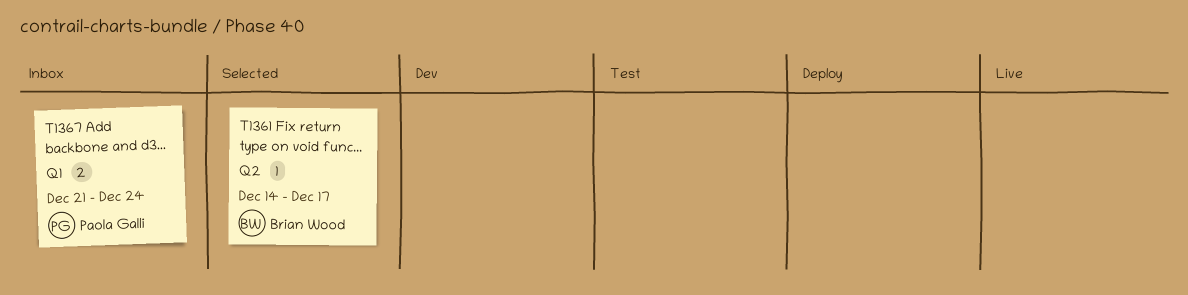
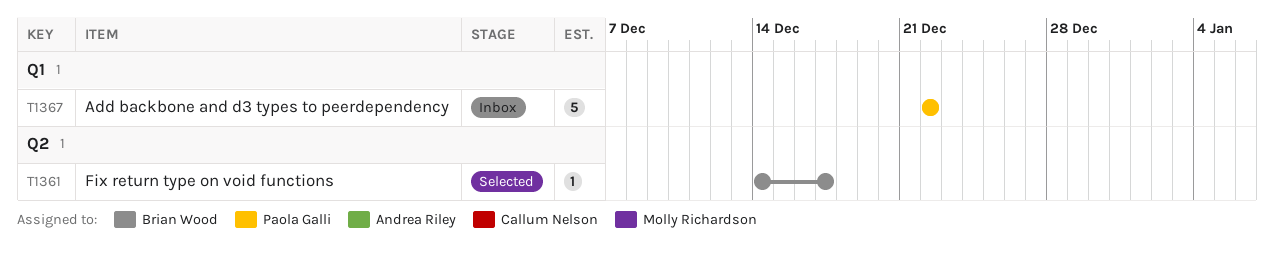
T1367, estimate: 2 -> 5
T1367, start: Dec 21 -> Dec 22
T1367, due: Dec 24 -> Dec 22

